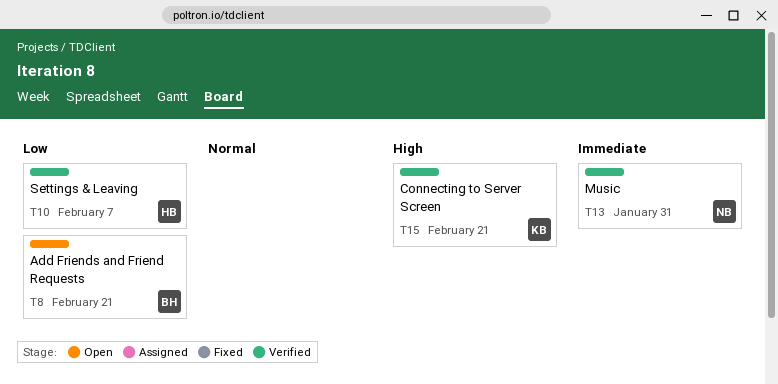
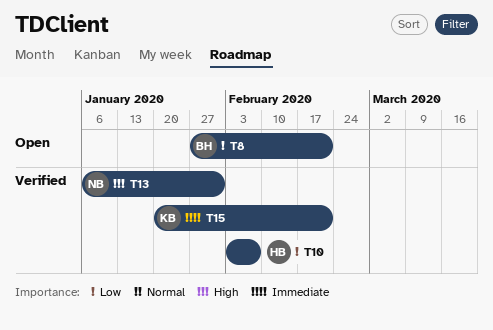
T13, priority: Immediate -> High
T15, priority: High -> Immediate

